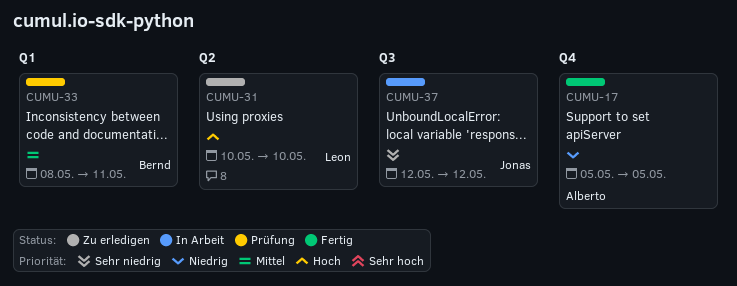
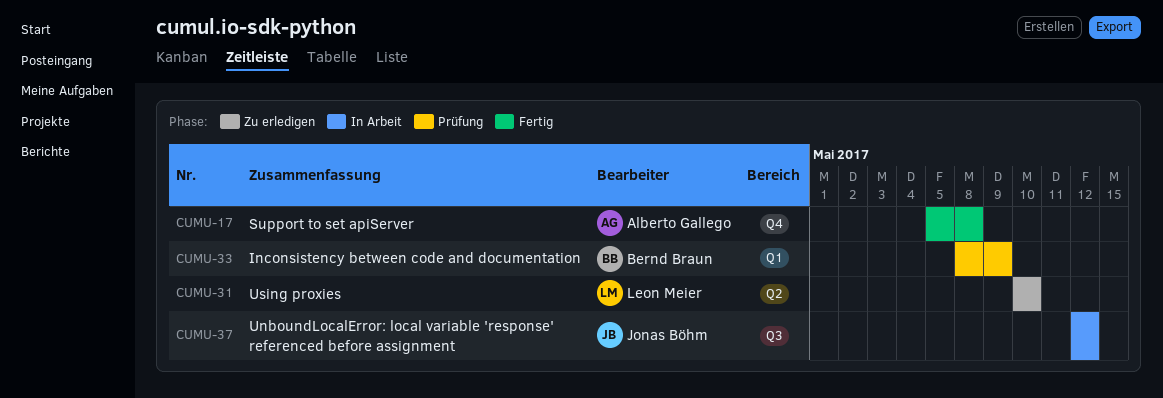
CUMU-17, due: May 5 -> May 8
CUMU-33, due: May 11 -> May 9

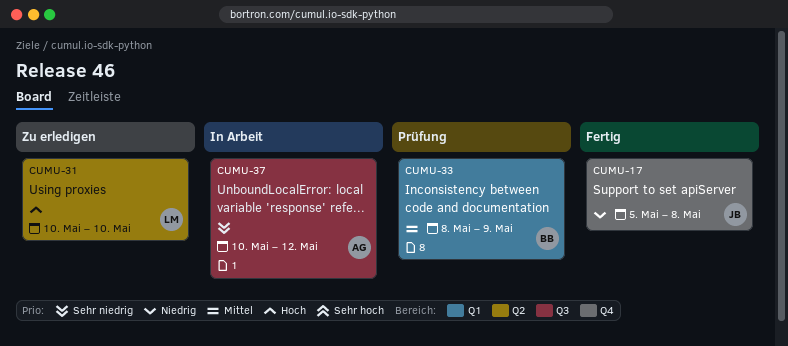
CUMU-17, owner: Alberto Gallego -> Jonas Böhm
CUMU-37, owner: Jonas Böhm -> Alberto Gallego
CUMU-37, start: May 12 -> May 10

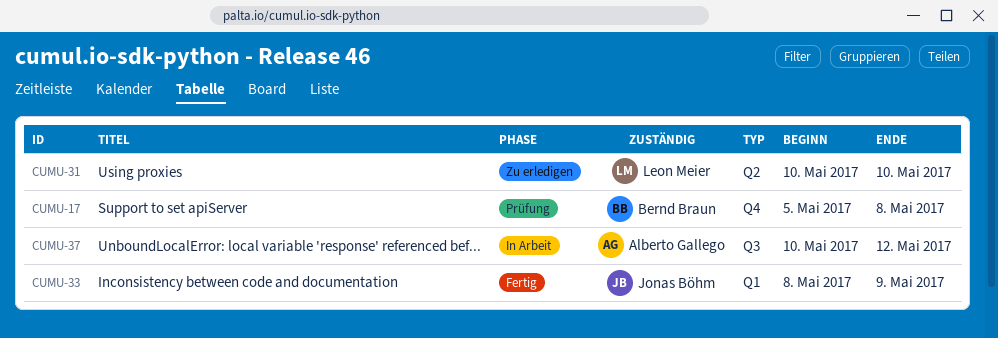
CUMU-17, status: Fertig -> Prüfung
CUMU-17, owner: Jonas Böhm -> Bernd Braun
CUMU-33, status: Prüfung -> Fertig
CUMU-33, owner: Bernd Braun -> Jonas Böhm

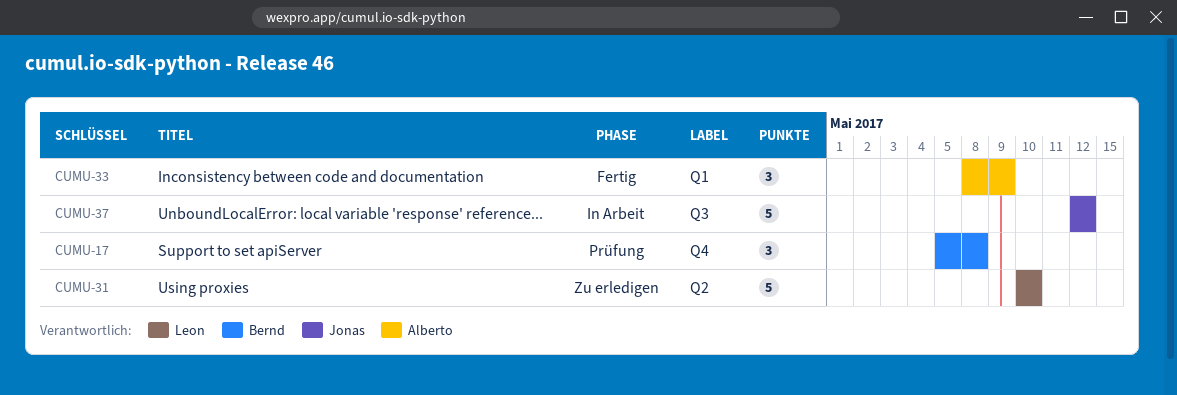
CUMU-33, owner: Jonas Böhm -> Alberto Gallego
CUMU-37, owner: Alberto Gallego -> Jonas Böhm
CUMU-37, start: May 10 -> May 12

